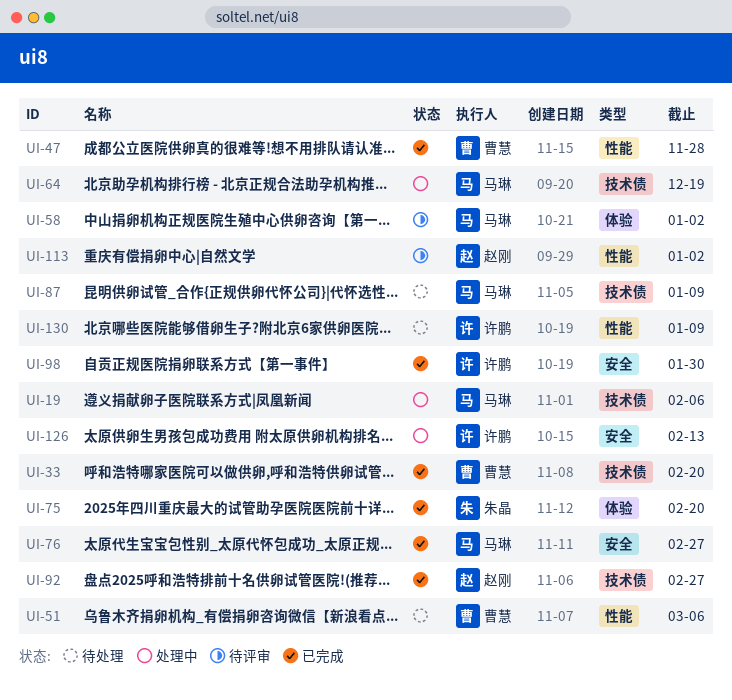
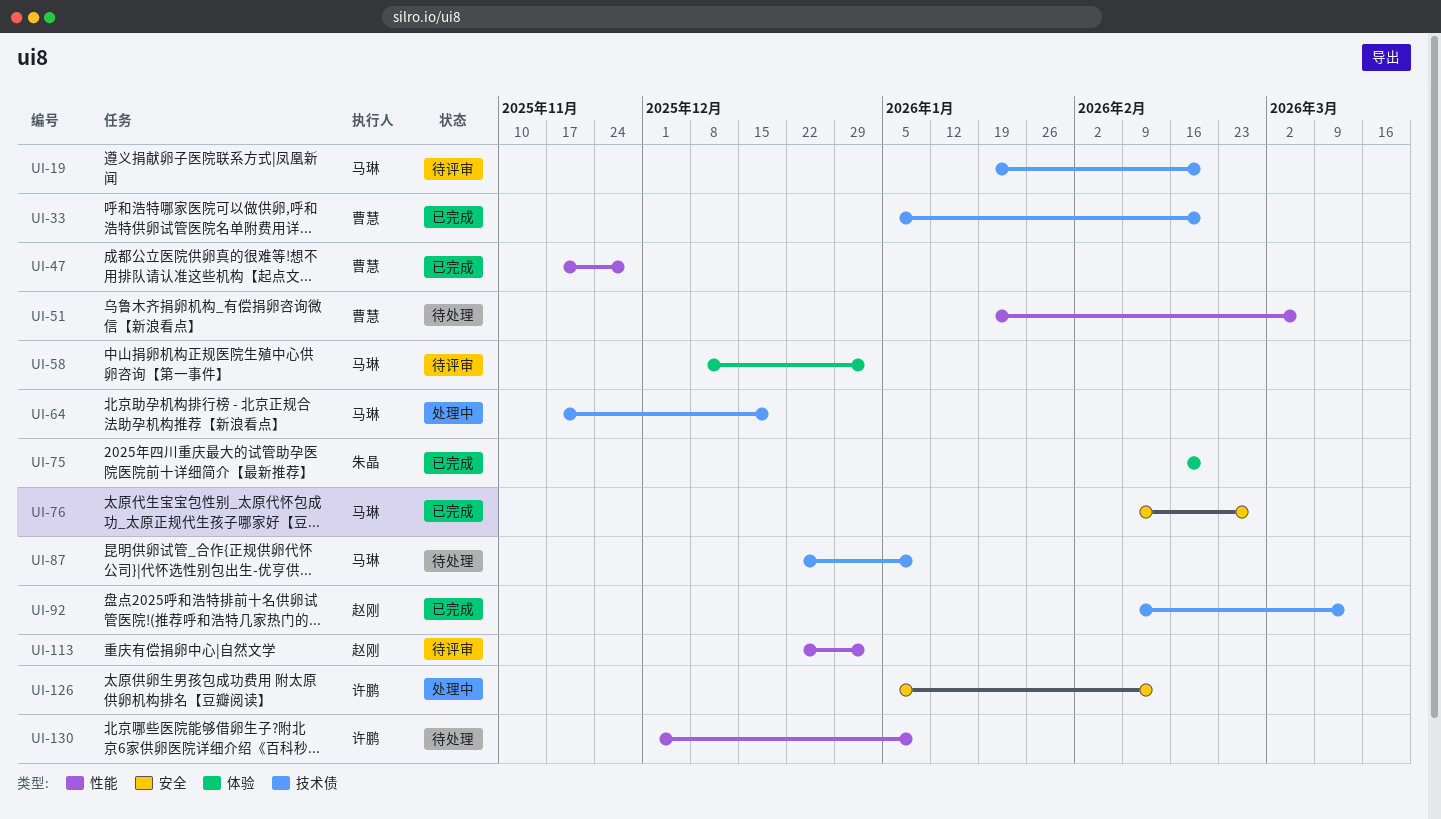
UI-19, status: 处理中 -> 待评审
UI-19, due: Feb 6 -> Feb 20
UI-92, due: Feb 27 -> Mar 13
UI-98: present -> none

